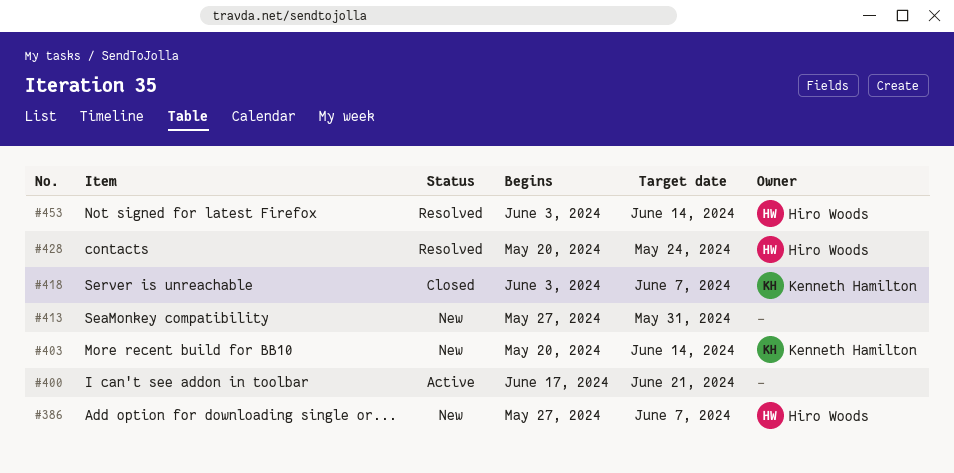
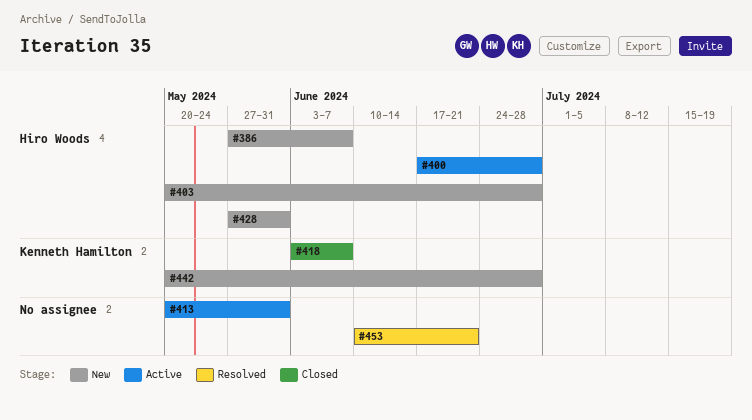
#400, owner: none -> Hiro Woods
#400, due: Jun 21 -> Jun 28
#403, owner: Kenneth Hamilton -> Hiro Woods
#403, due: Jun 14 -> Jun 28
#413, status: New -> Active
#413, start: May 27 -> May 20
#428, status: Resolved -> New
#428, start: May 20 -> May 27
#428, due: May 24 -> May 31
#442: none -> present
#453, owner: Hiro Woods -> none
#453, start: Jun 3 -> Jun 10
#453, due: Jun 14 -> Jun 21

